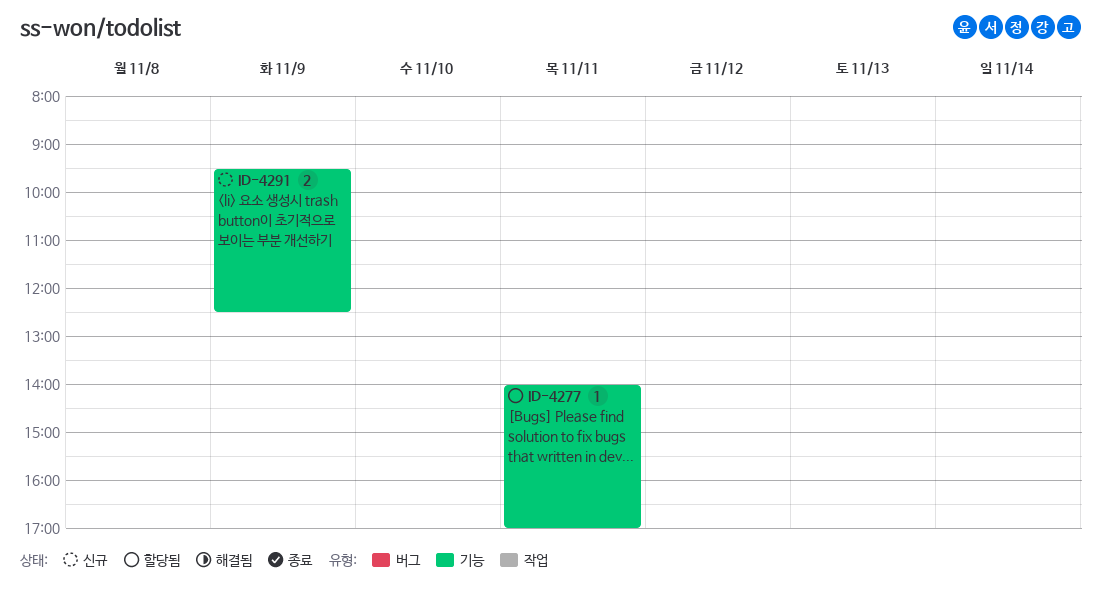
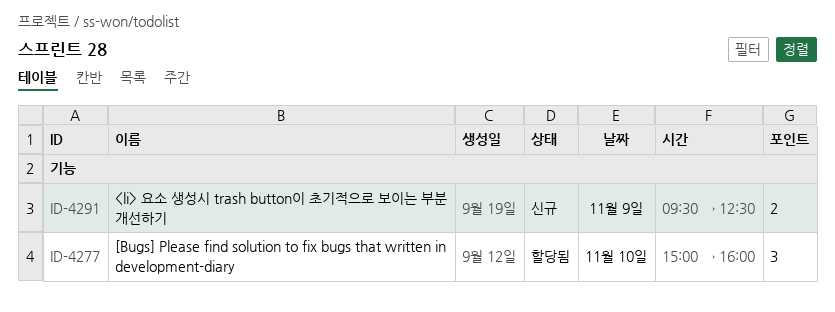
ID-4277, estimate: 1 -> 3
ID-4277, day: Nov 11 -> Nov 10
ID-4277, begins: 14:00 -> 15:00
ID-4277, ends: 17:00 -> 16:00

